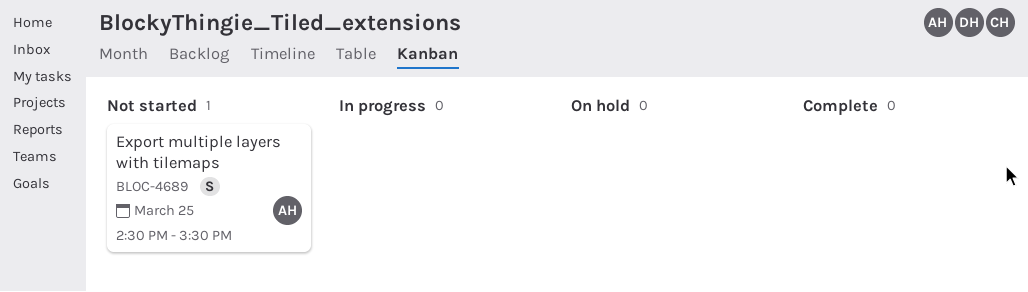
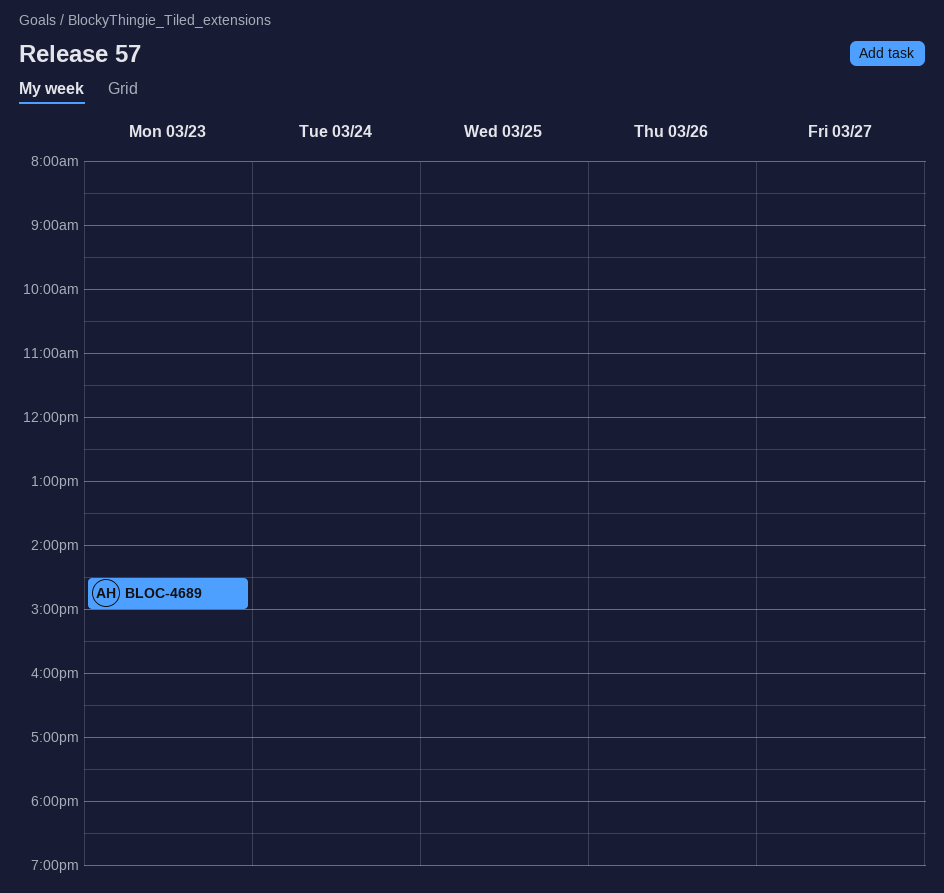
BLOC-4689, day: Mar 25 -> Mar 23
BLOC-4689, ends: 15:30 -> 15:00

